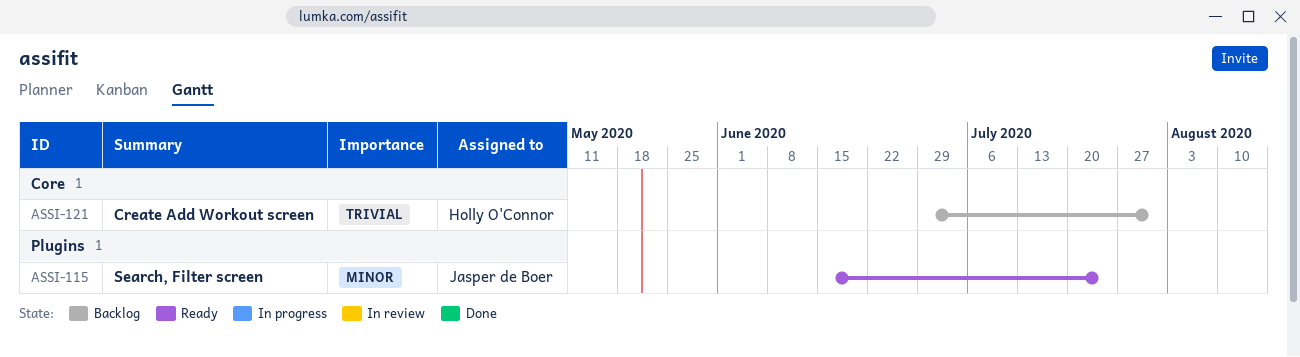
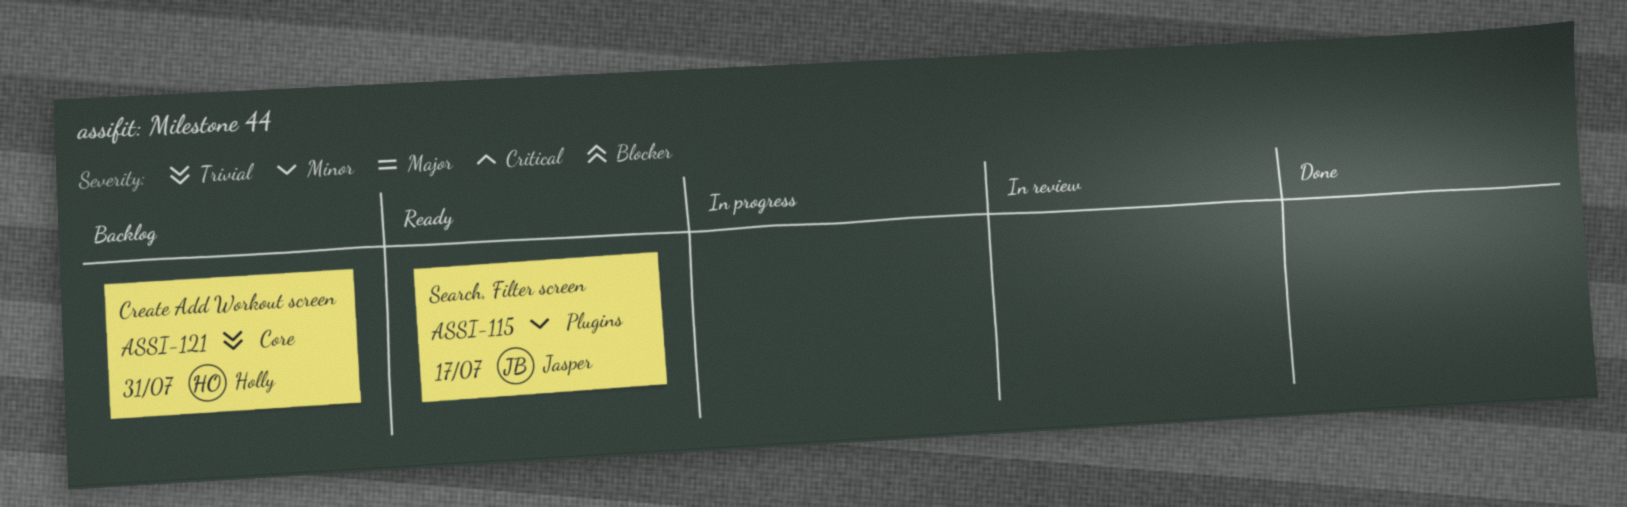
ASSI-115, due: Jul 24 -> Jul 17

